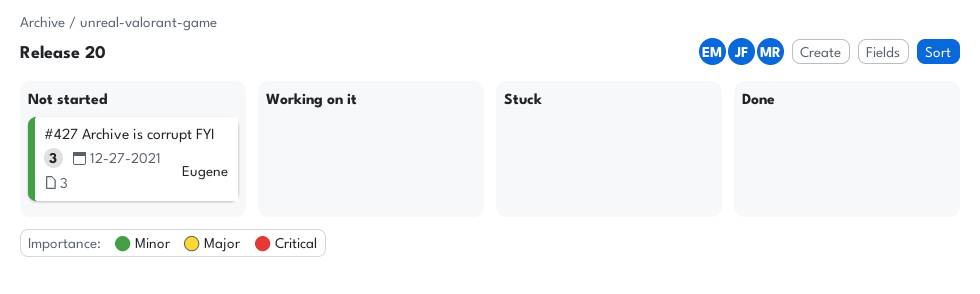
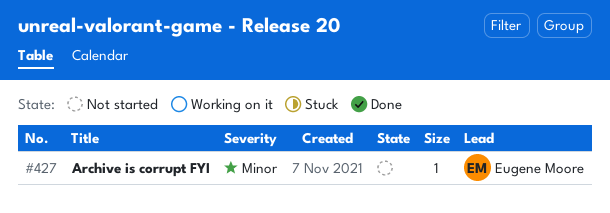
#427, estimate: 3 -> 1

